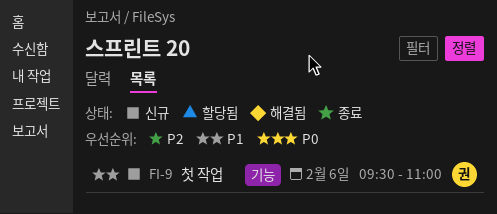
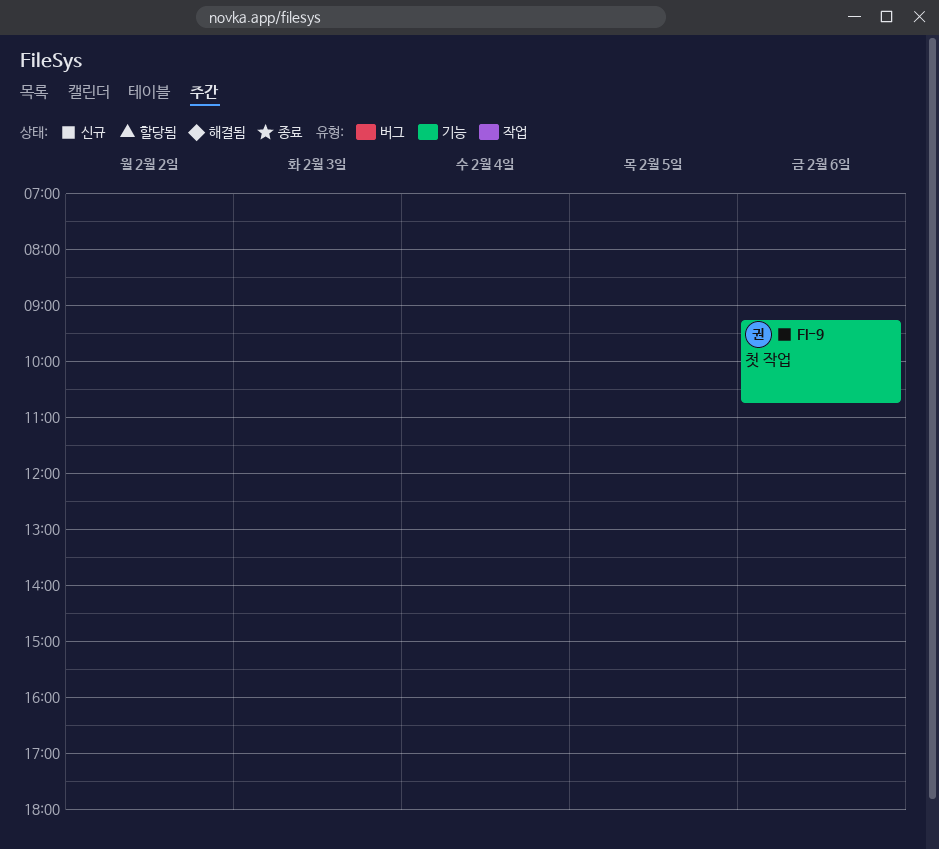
FI-9, begins: 09:30 -> 09:15
FI-9, ends: 11:00 -> 10:45

